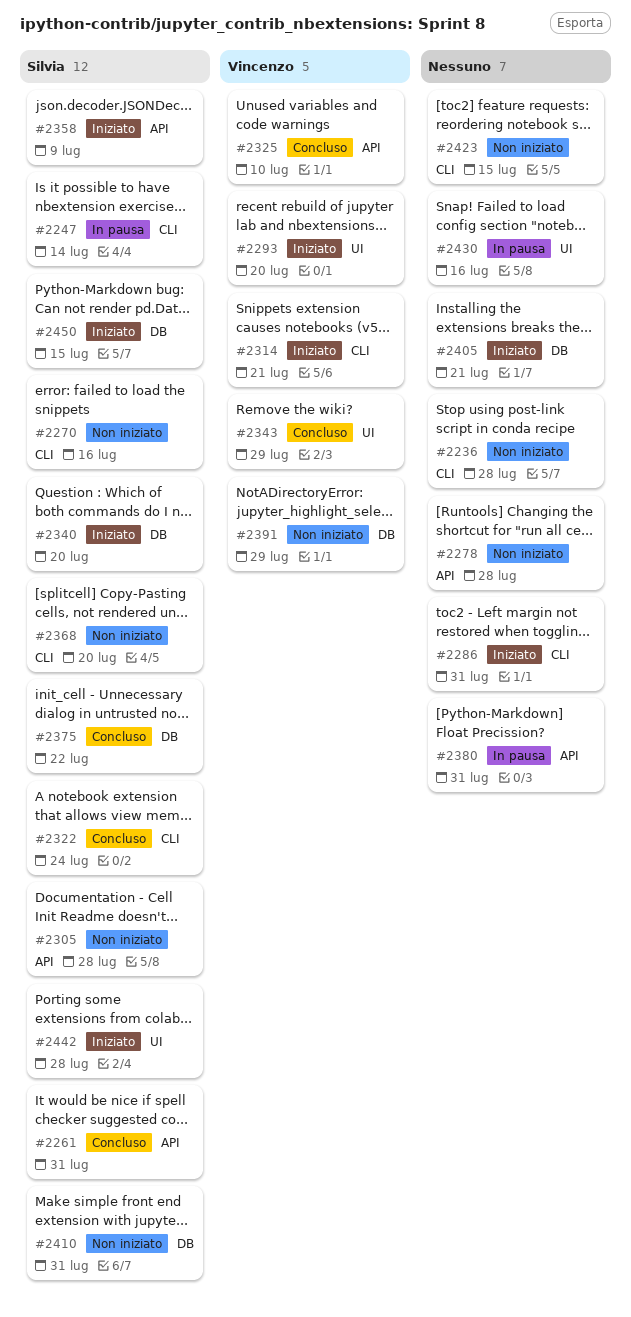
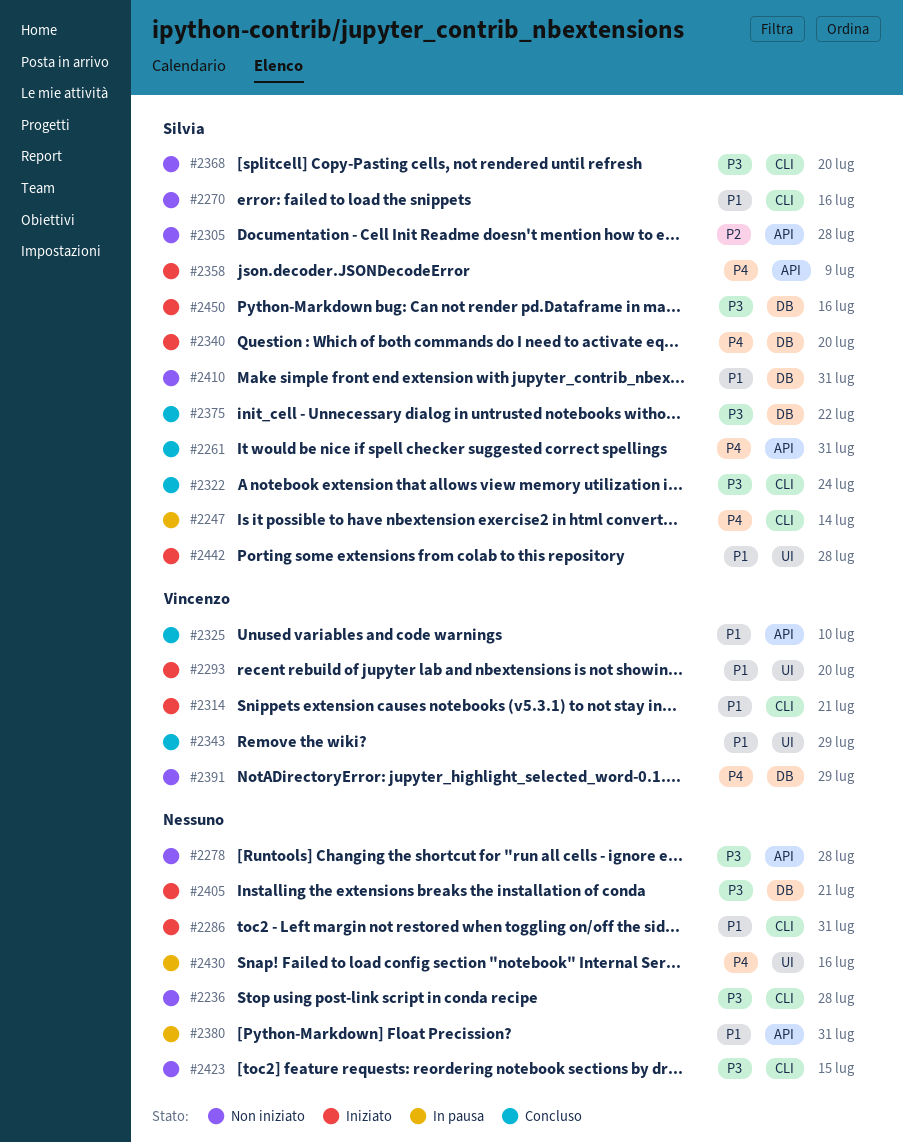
#2450, due: Jul 15 -> Jul 16

